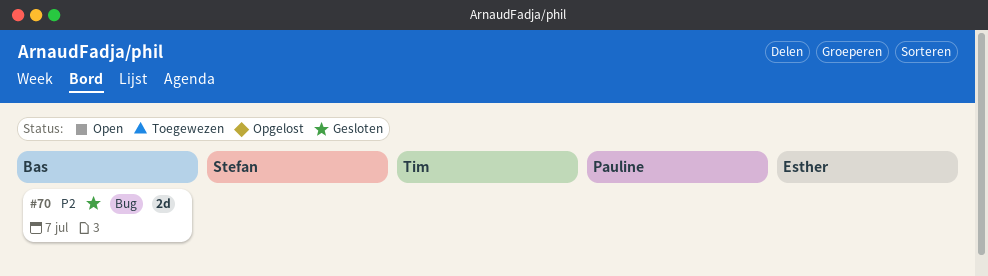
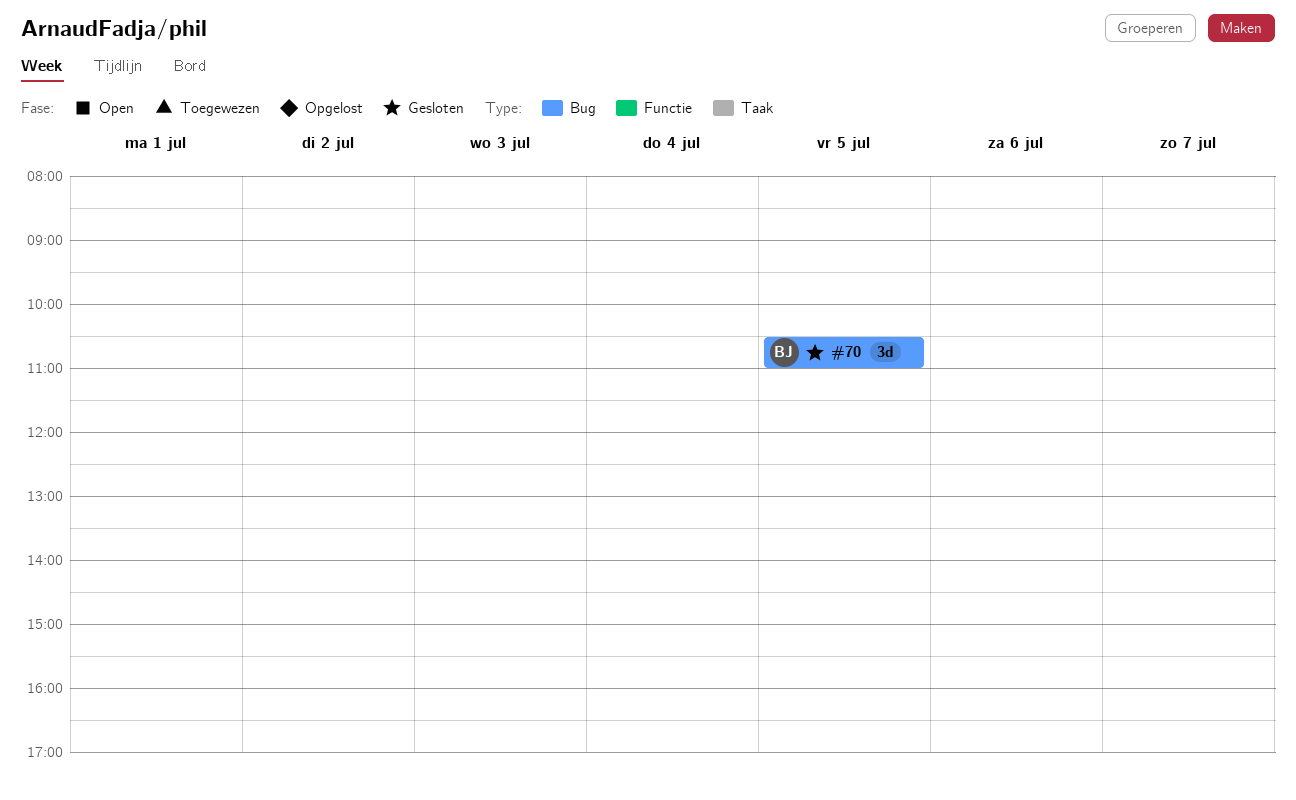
#70, estimate: 2d -> 3d
#70, day: Jul 7 -> Jul 5

